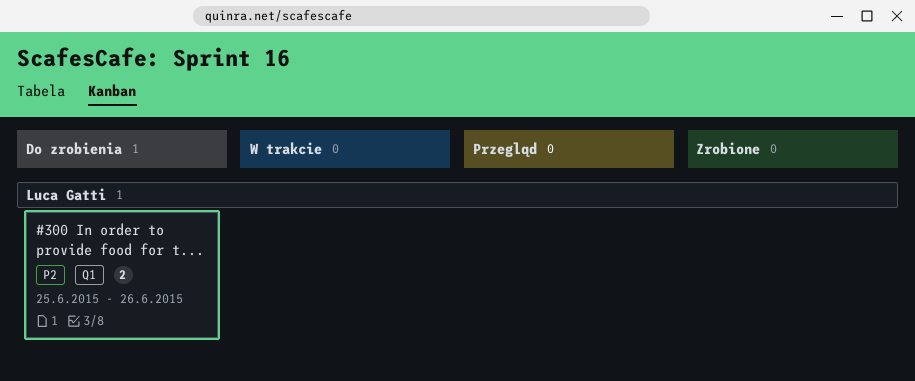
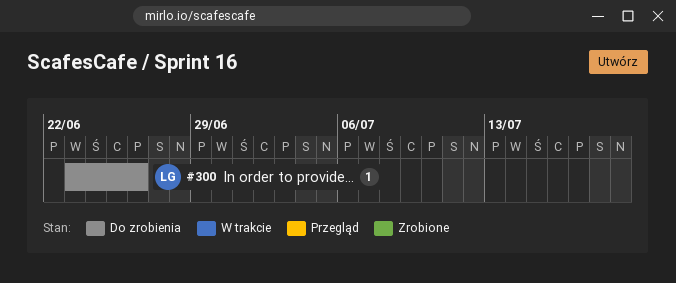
#300, estimate: 2 -> 1
#300, start: Jun 25 -> Jun 23

